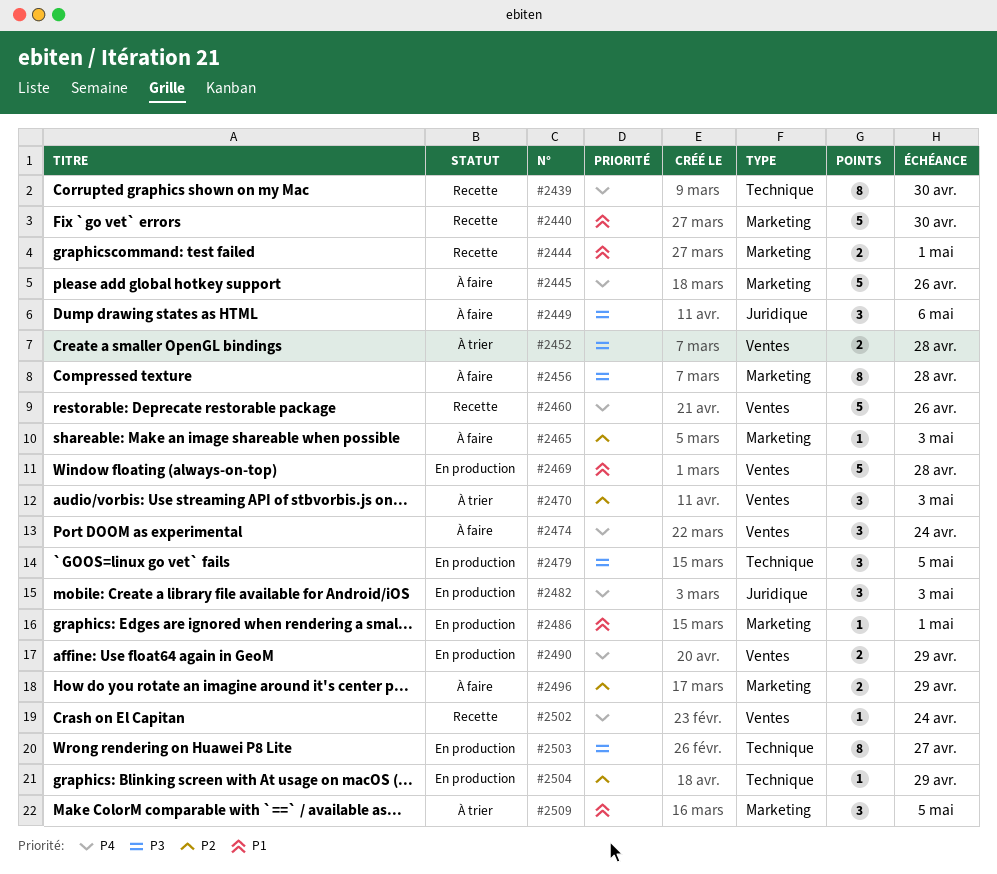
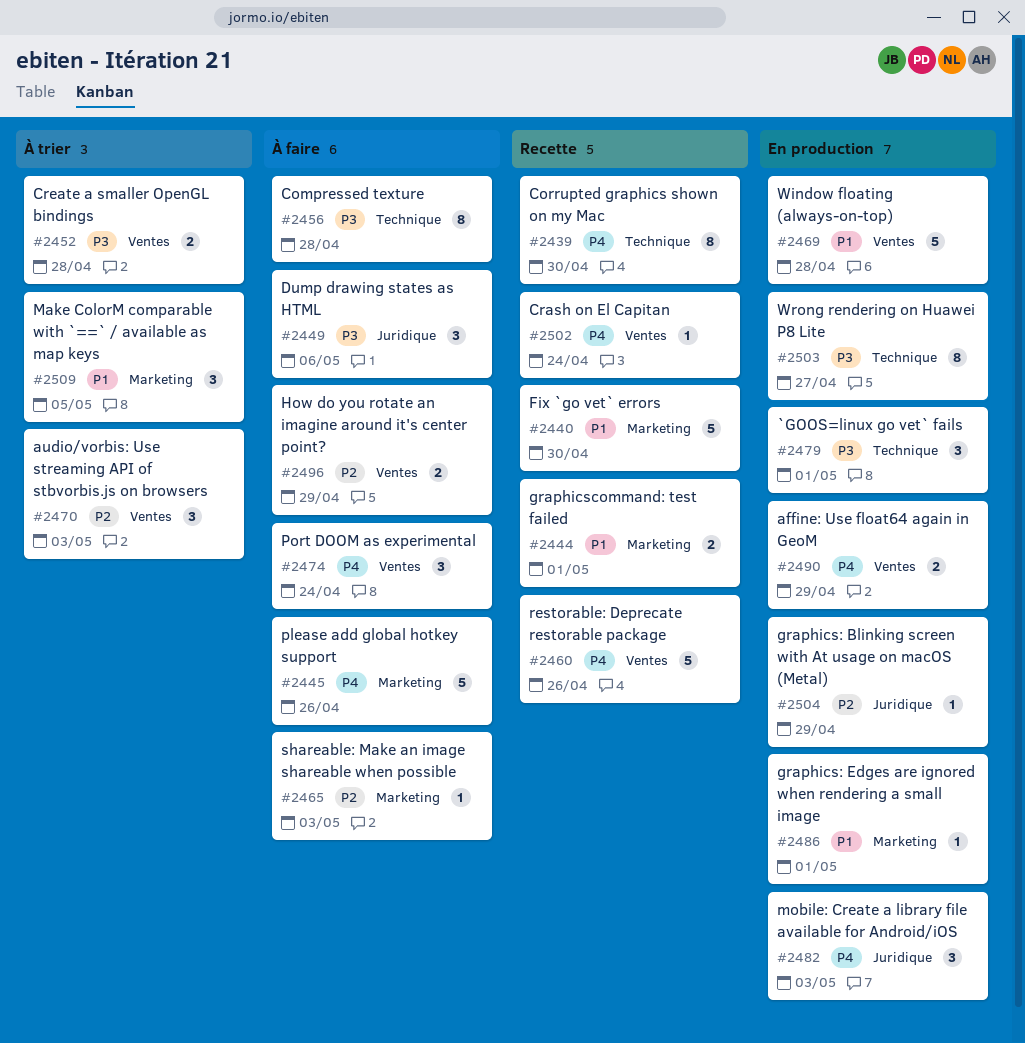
#2456, label: Marketing -> Technique
#2479, due: May 5 -> May 1
#2496, label: Marketing -> Ventes
#2504, label: Technique -> Juridique

